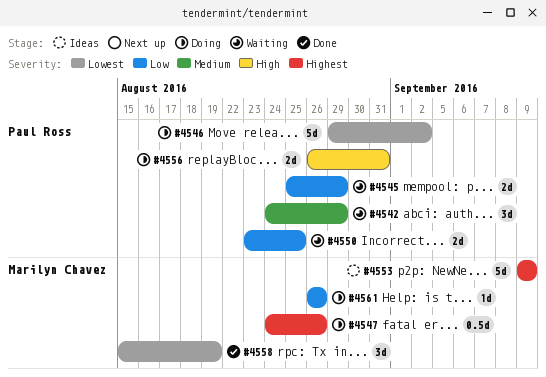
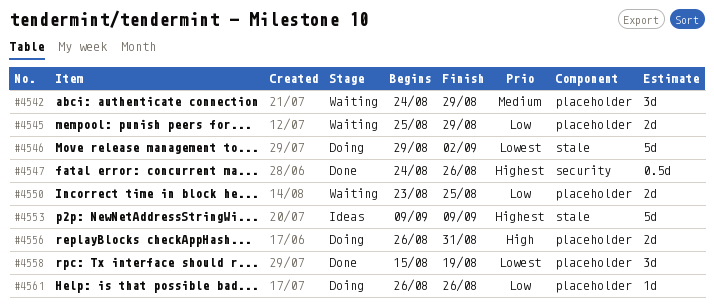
#4547, status: Doing -> Done

